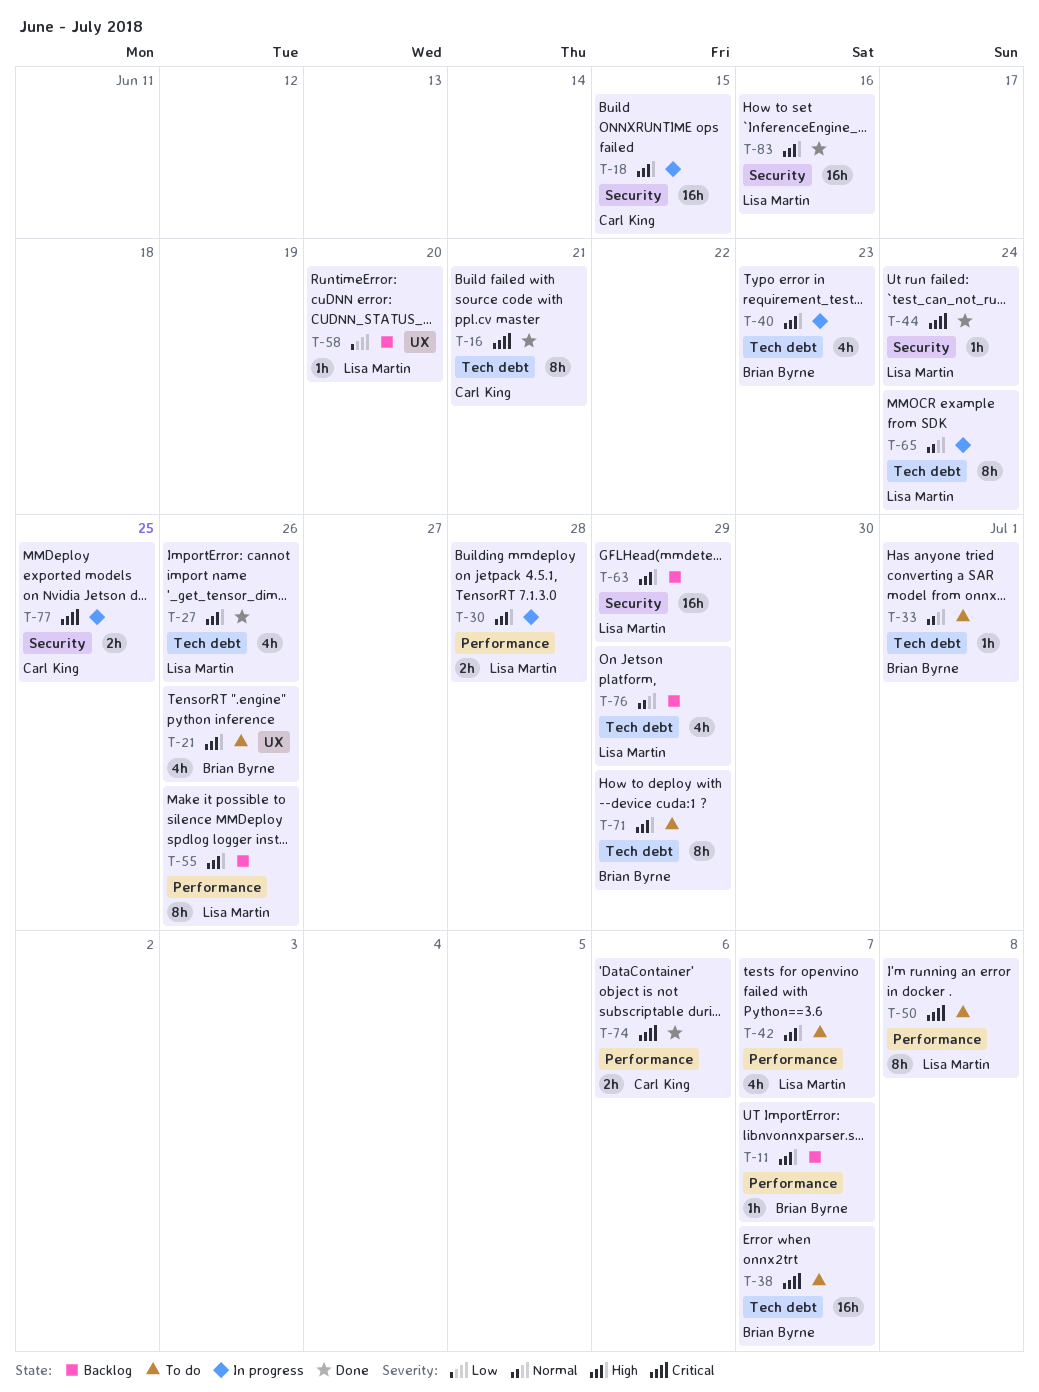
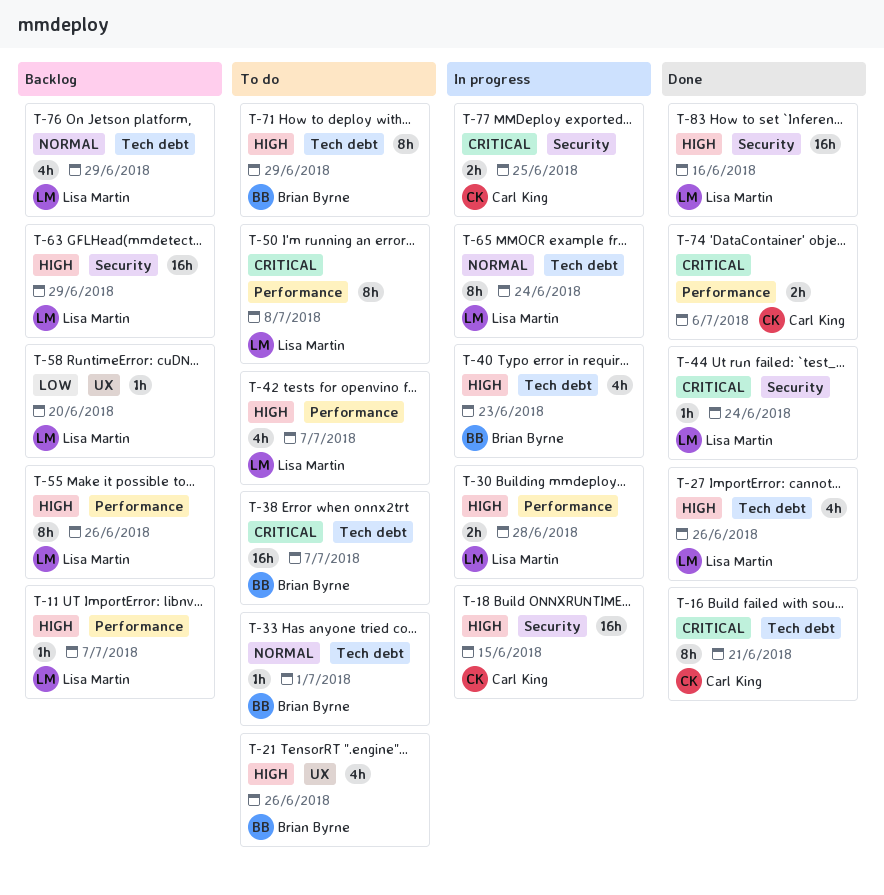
T-11, owner: Brian Byrne -> Lisa Martin

